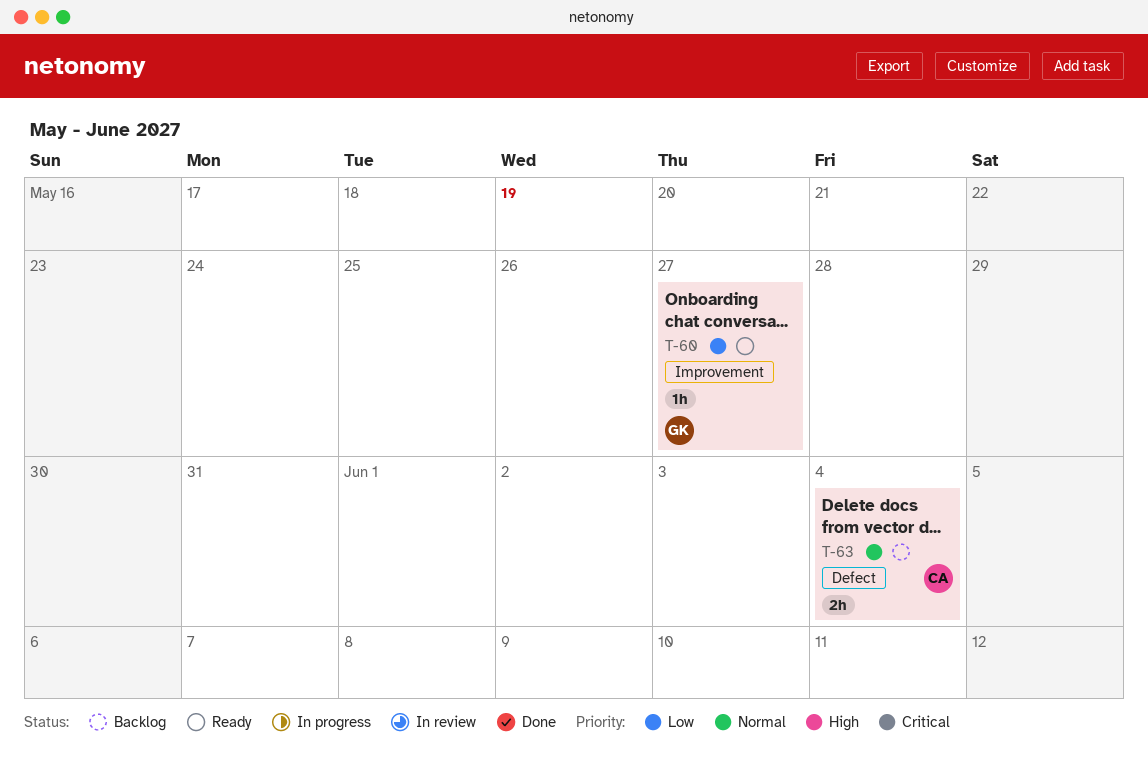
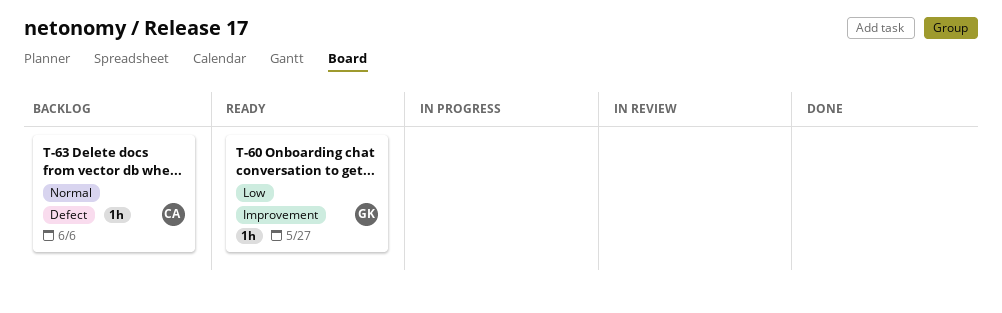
T-63, estimate: 2h -> 1h
T-63, due: Jun 4 -> Jun 6

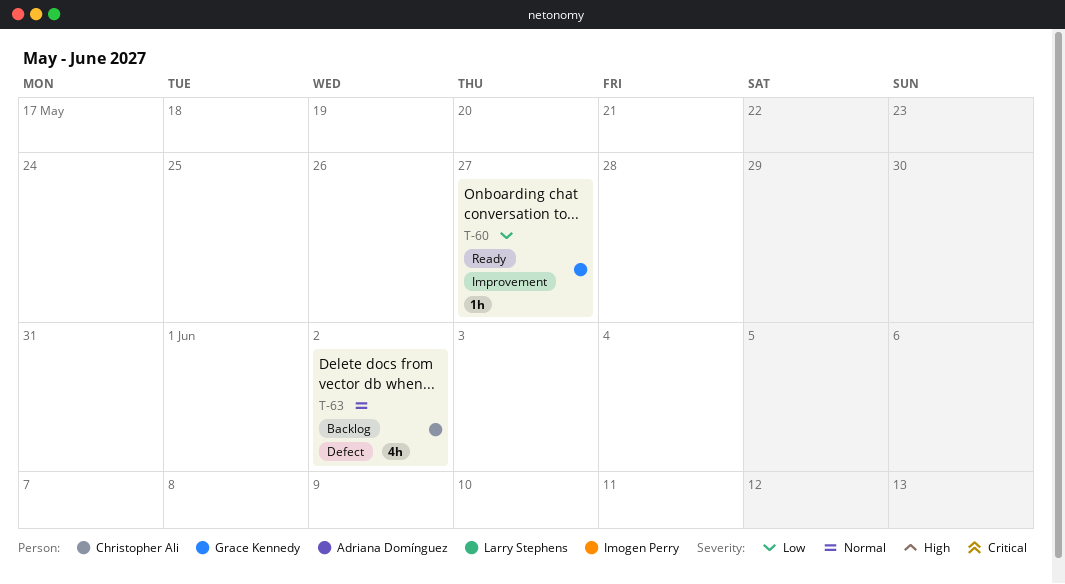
T-63, estimate: 1h -> 4h
T-63, due: Jun 6 -> Jun 2

